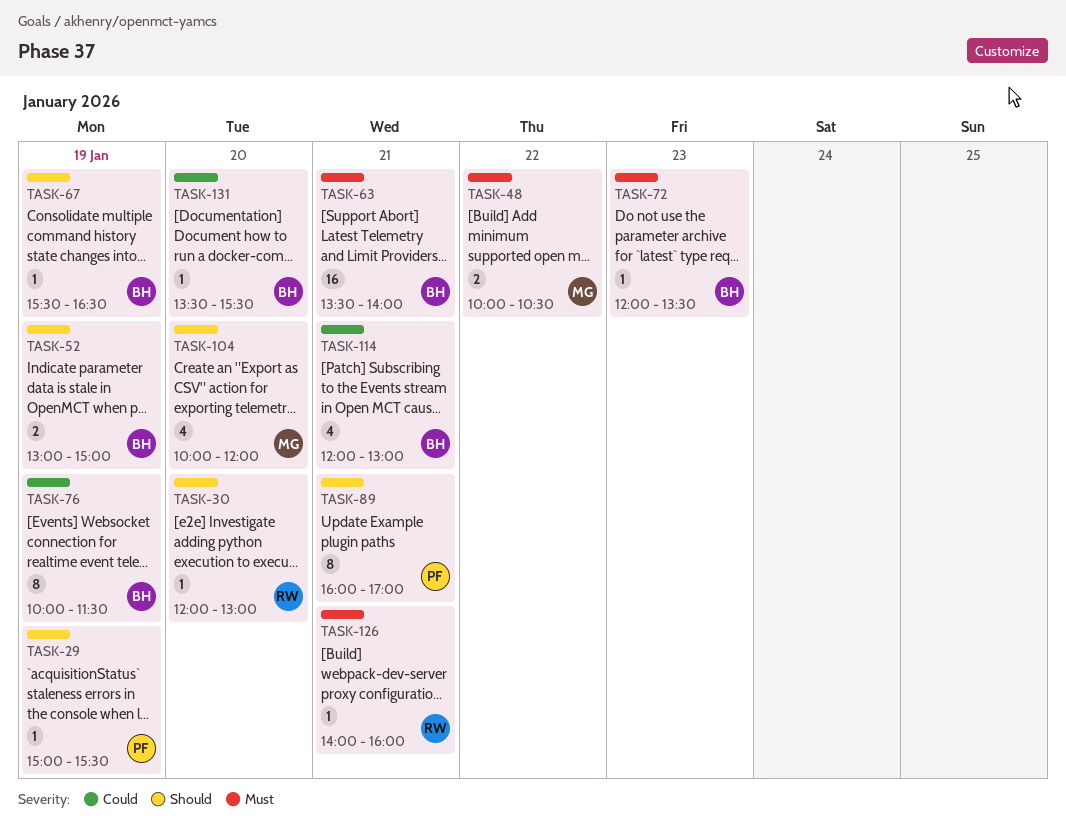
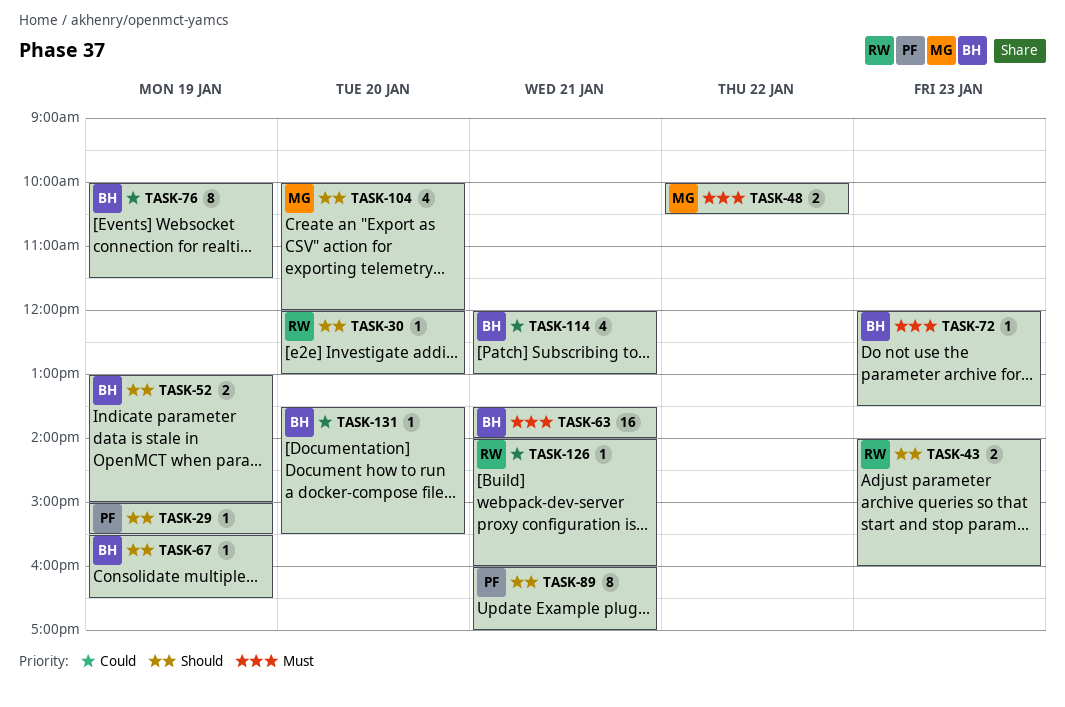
TASK-43: none -> present
TASK-126, priority: Must -> Could

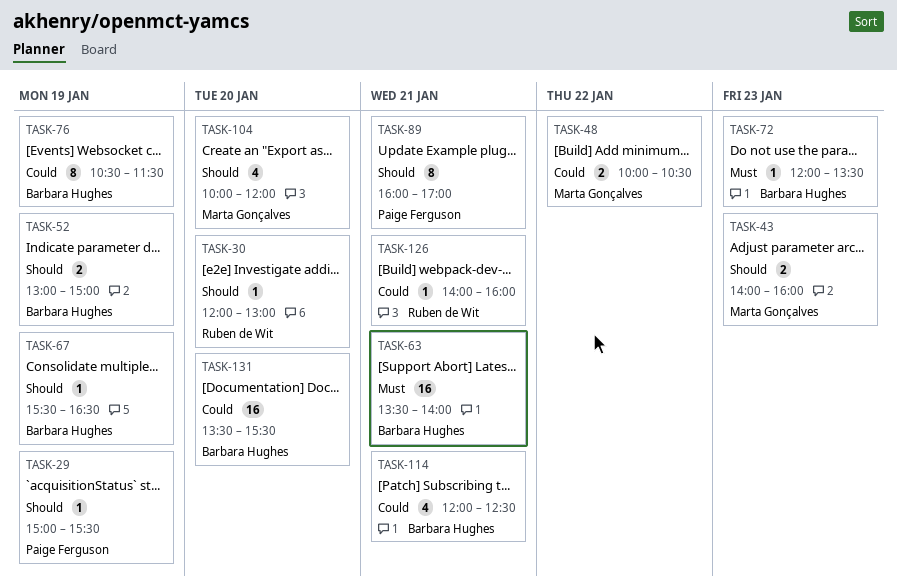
TASK-43, owner: Ruben de Wit -> Marta Gonçalves
TASK-48, priority: Must -> Could
TASK-76, begins: 10:00 -> 10:30
TASK-114, ends: 13:00 -> 12:30
TASK-131, estimate: 1 -> 16

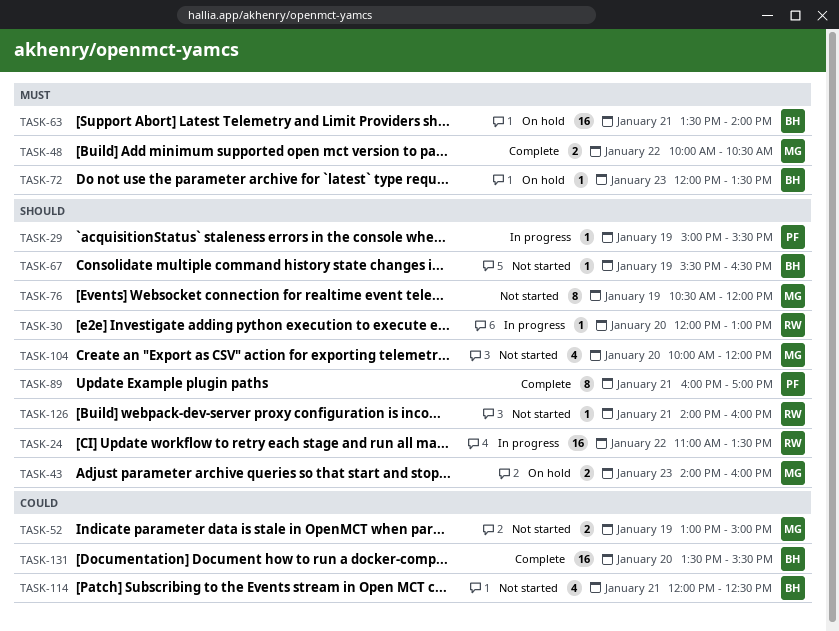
TASK-24: none -> present
TASK-48, priority: Could -> Must
TASK-52, owner: Barbara Hughes -> Marta Gonçalves
TASK-52, priority: Should -> Could
TASK-76, owner: Barbara Hughes -> Marta Gonçalves
TASK-76, priority: Could -> Should
TASK-76, ends: 11:30 -> 12:00
TASK-126, priority: Could -> Should

